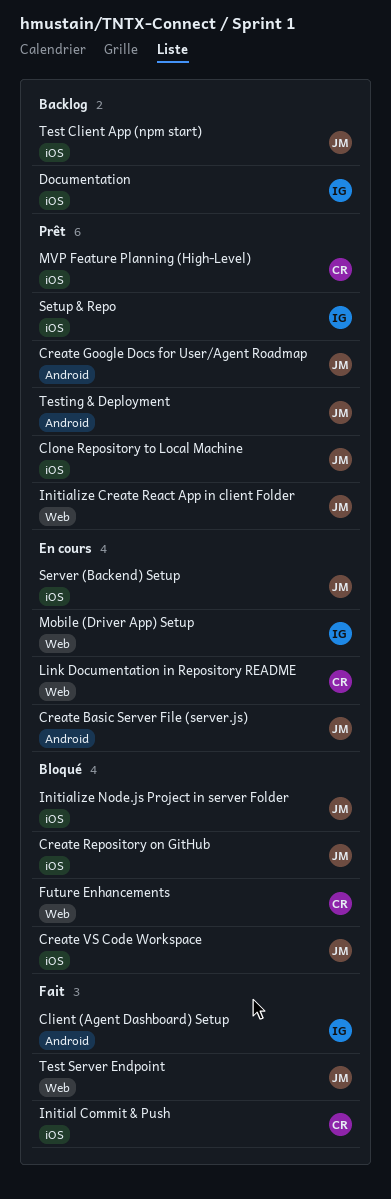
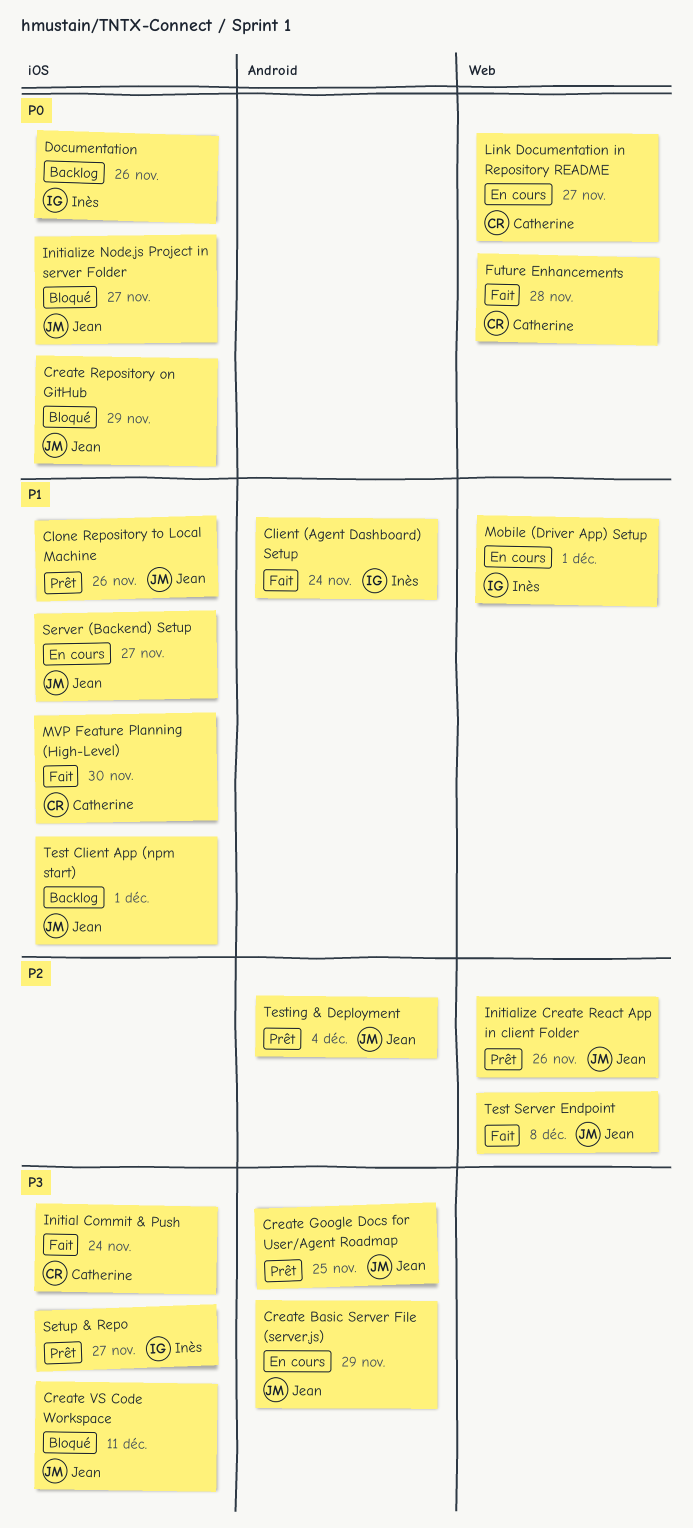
Future Enhancements, status: Bloqué -> Fait
MVP Feature Planning (High-Level), status: Prêt -> Fait

